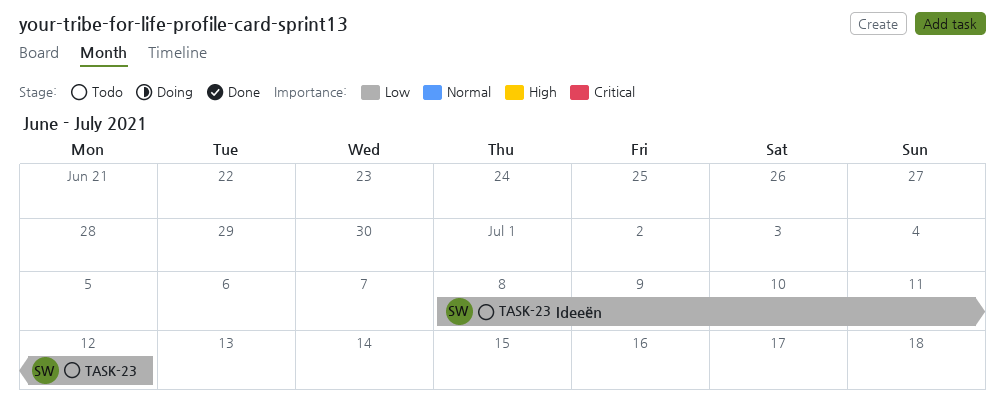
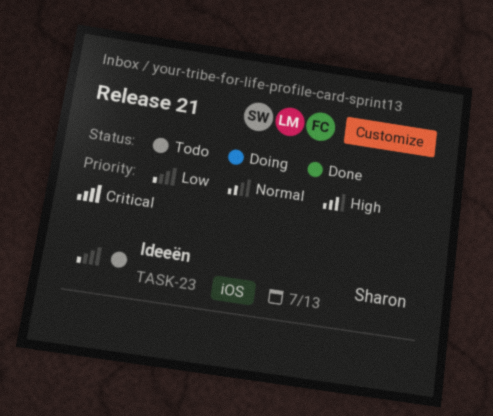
TASK-23, due: Jul 12 -> Jul 13

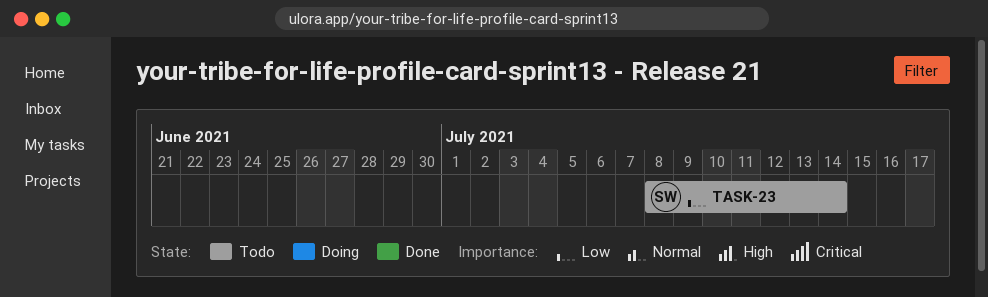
TASK-23, due: Jul 13 -> Jul 14

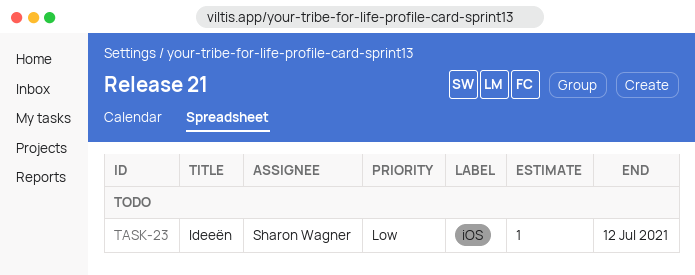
TASK-23, due: Jul 14 -> Jul 12

